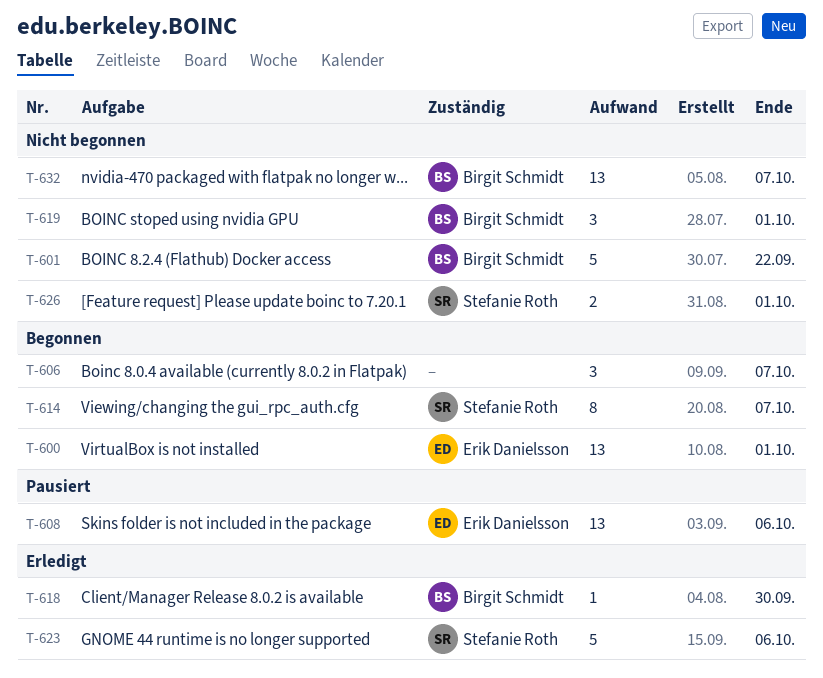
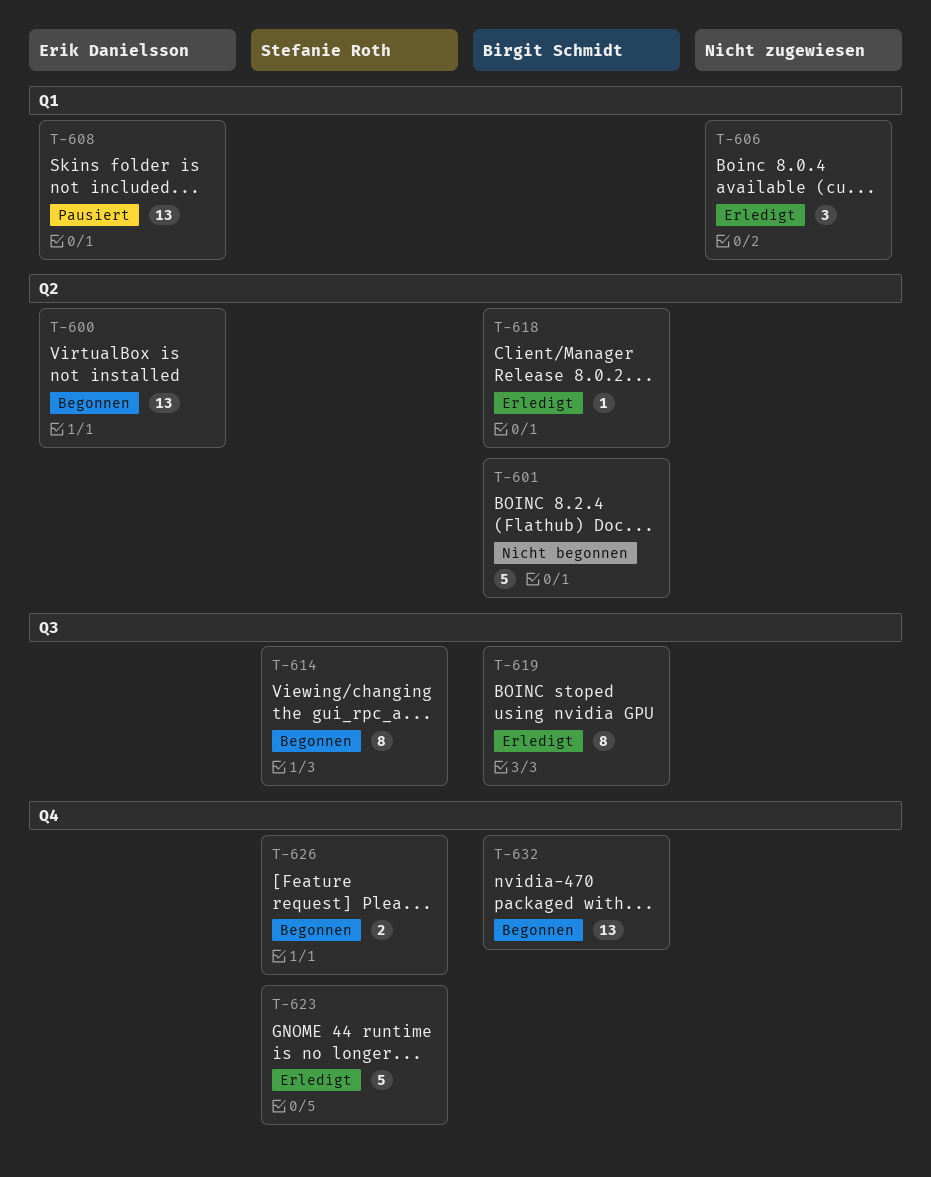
T-606, status: Begonnen -> Erledigt
T-619, status: Nicht begonnen -> Erledigt
T-619, estimate: 3 -> 8
T-626, status: Nicht begonnen -> Begonnen
T-632, status: Nicht begonnen -> Begonnen

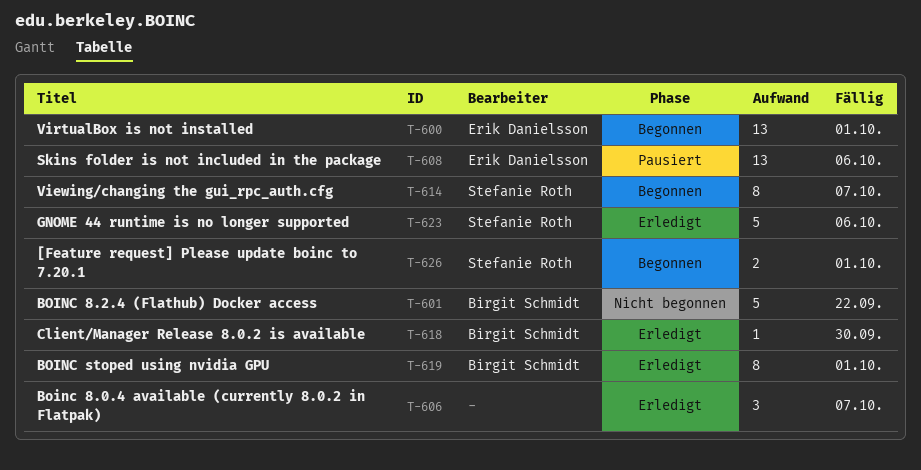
T-632: present -> none

